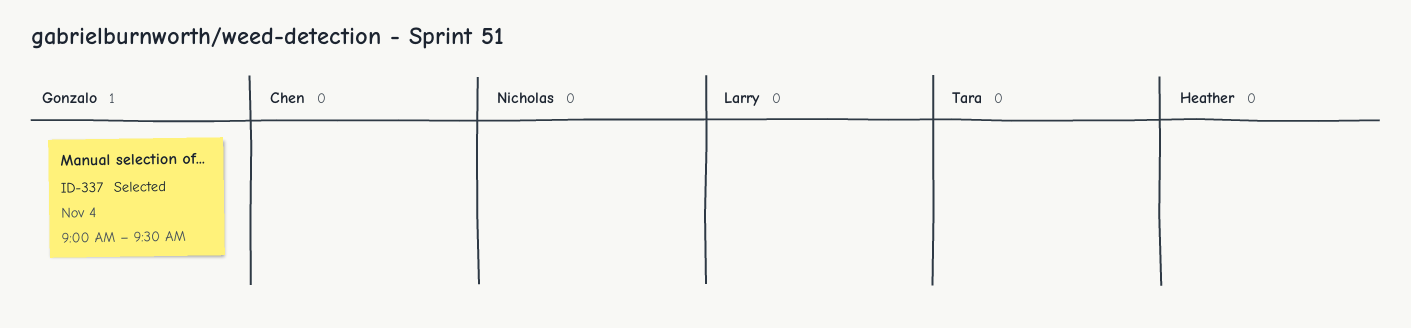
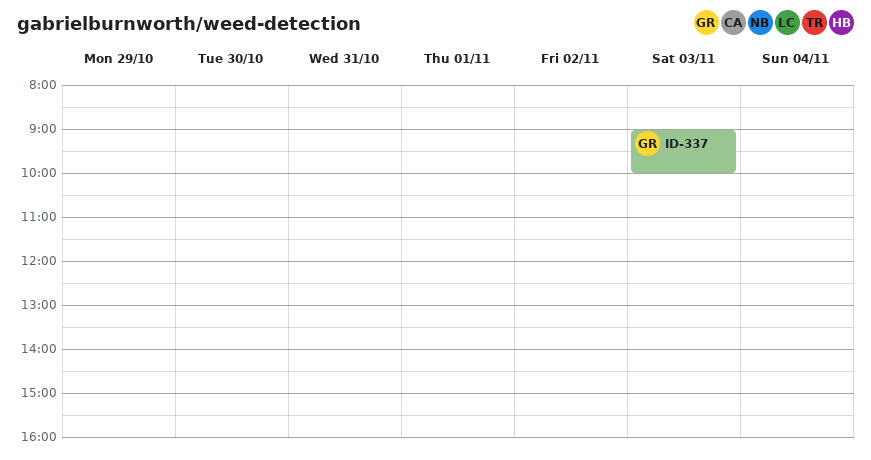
ID-337, day: Nov 4 -> Nov 3
ID-337, ends: 09:30 -> 10:00

